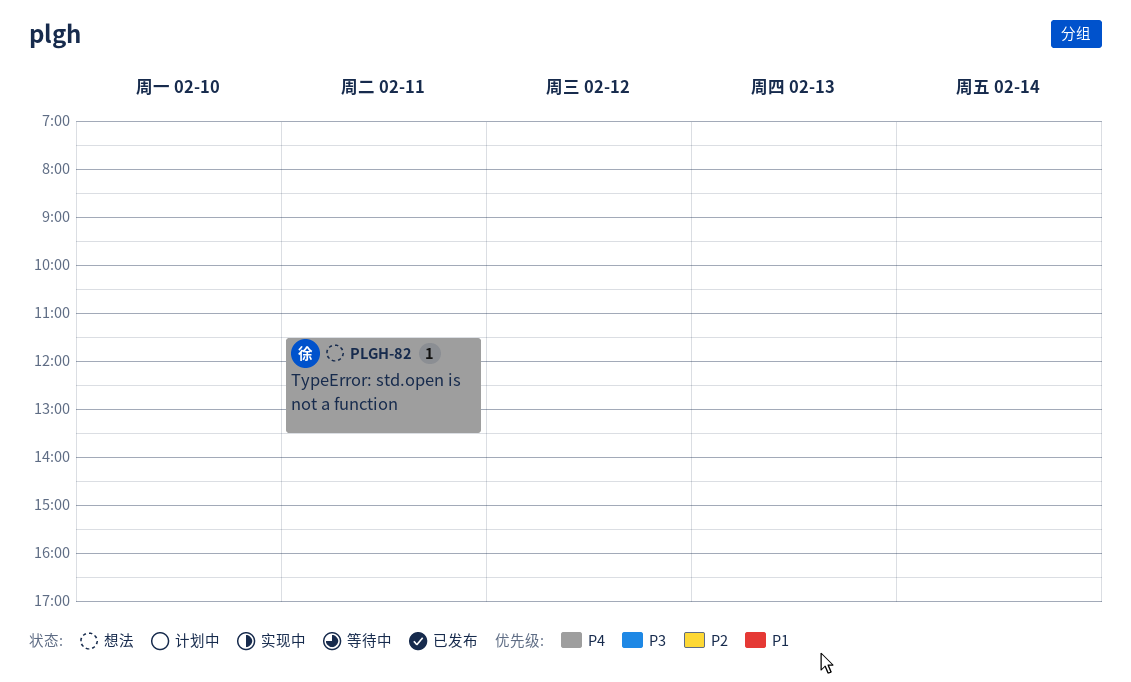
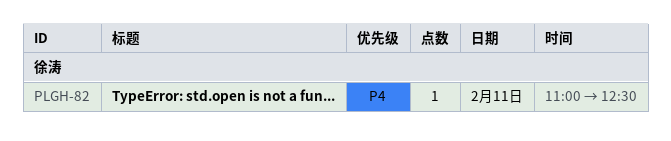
PLGH-82, begins: 11:30 -> 11:00
PLGH-82, ends: 13:30 -> 12:30

